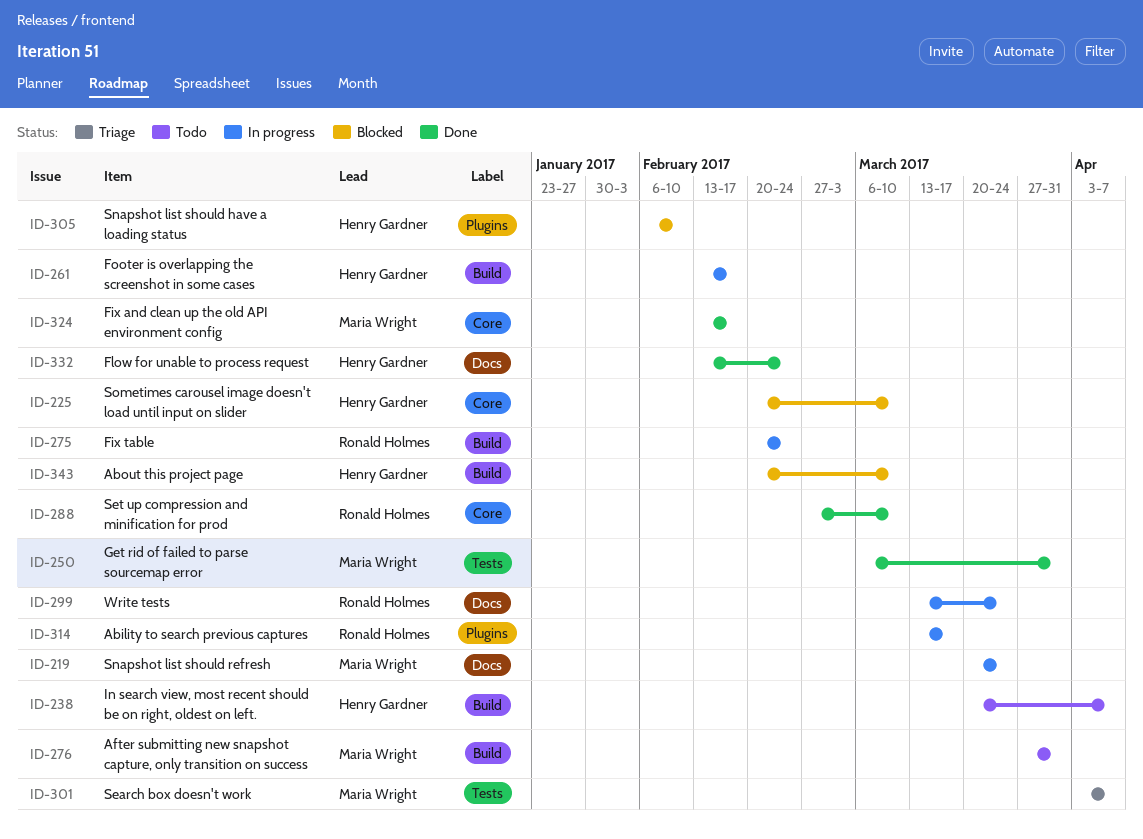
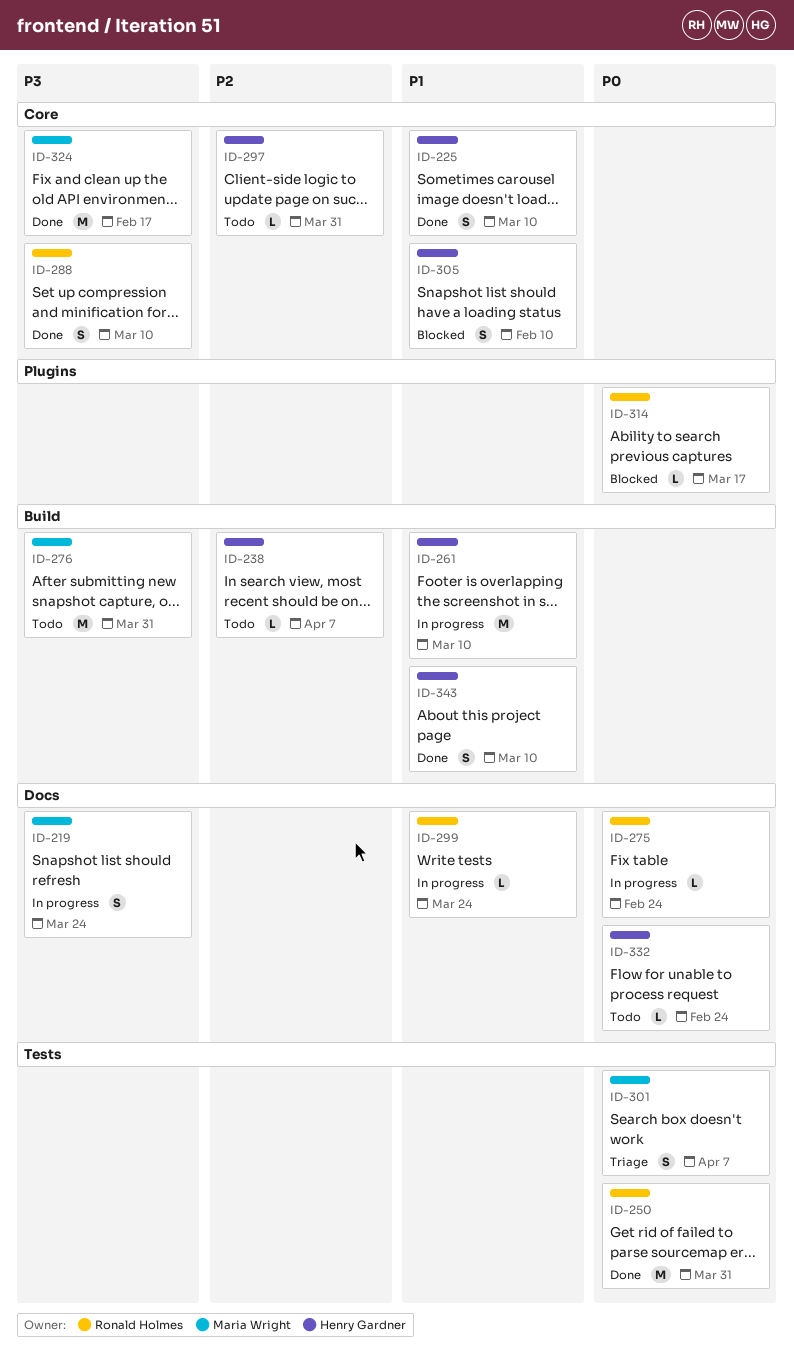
ID-225, status: Blocked -> Done
ID-250, owner: Maria Wright -> Ronald Holmes
ID-261, due: Feb 17 -> Mar 10
ID-275, label: Build -> Docs
ID-297: none -> present
ID-305, label: Plugins -> Core
ID-314, status: In progress -> Blocked
ID-332, status: Done -> Todo
ID-343, status: Blocked -> Done

